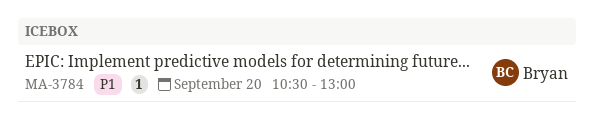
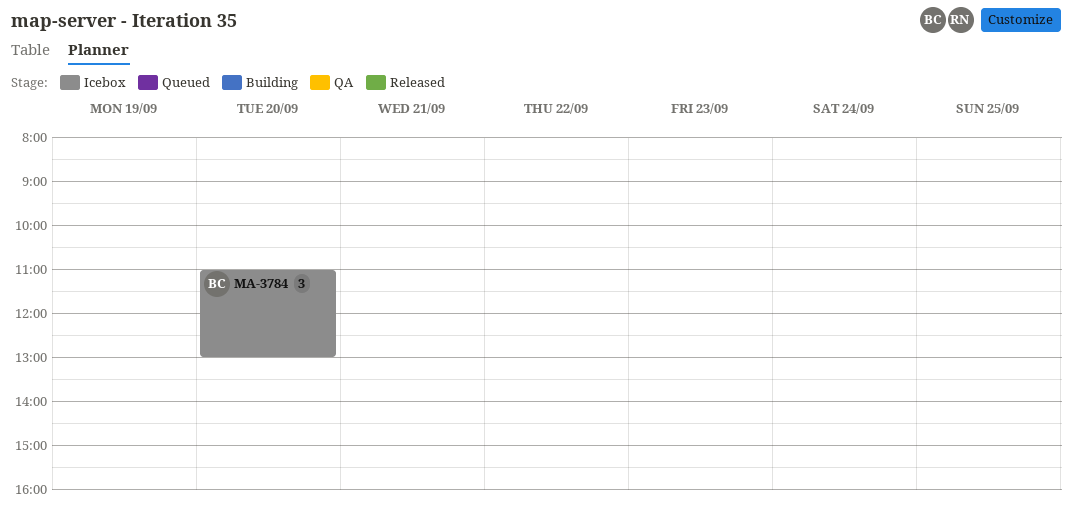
MA-3784, estimate: 1 -> 3
MA-3784, begins: 10:30 -> 11:00

